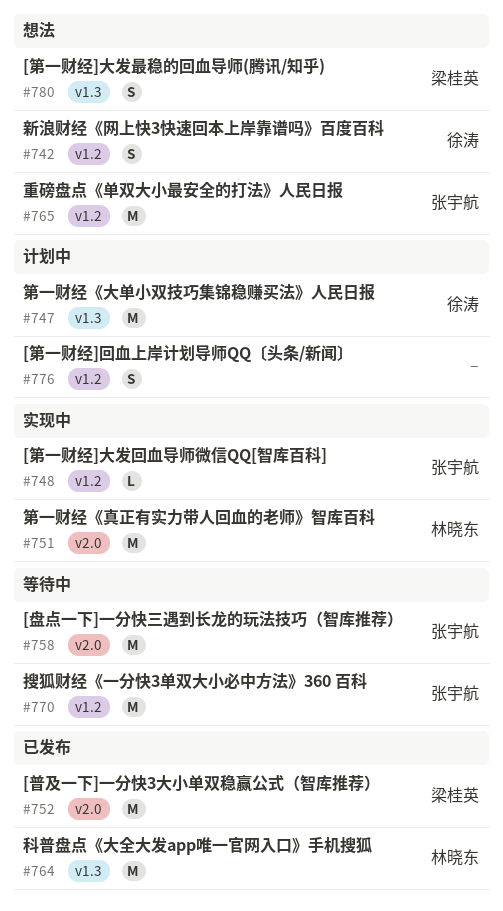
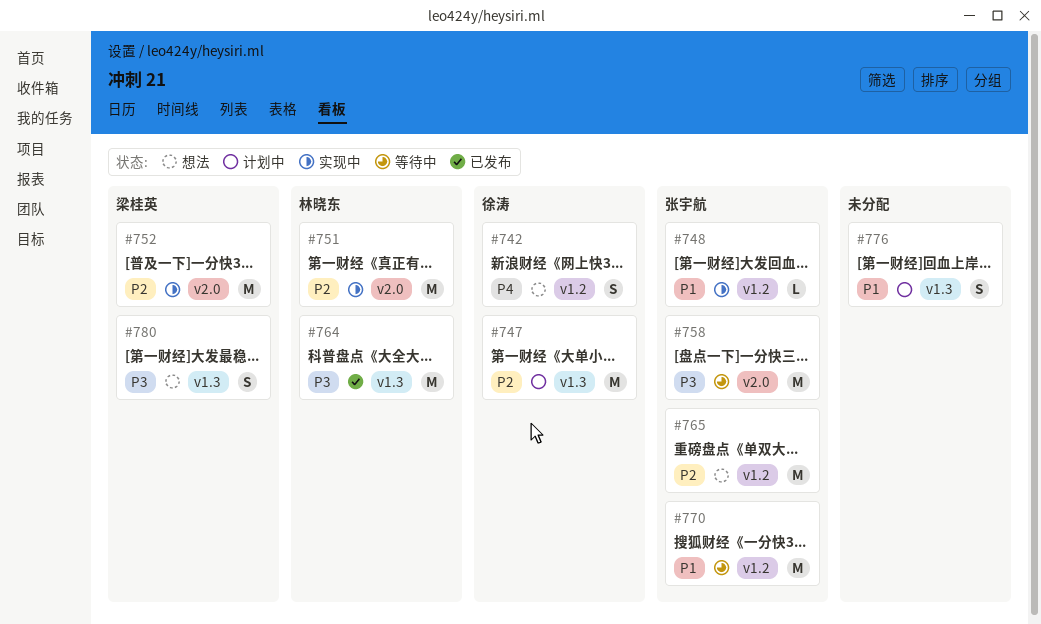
#752, status: 已发布 -> 实现中
#776, label: v1.2 -> v1.3

